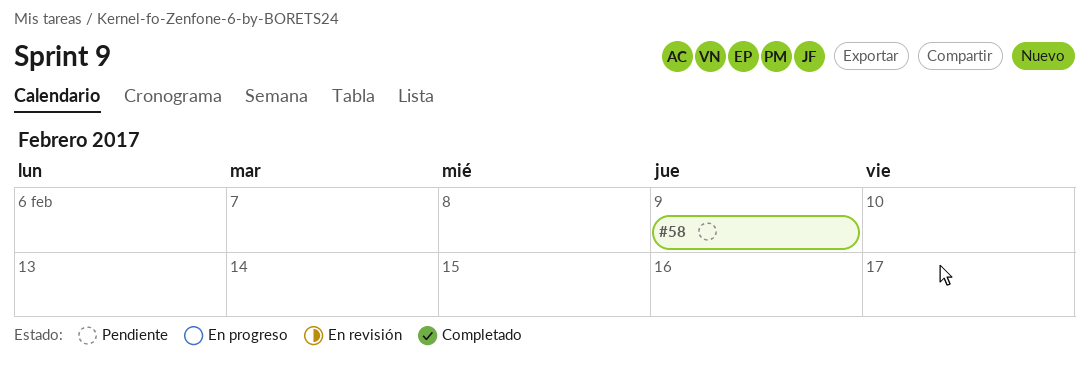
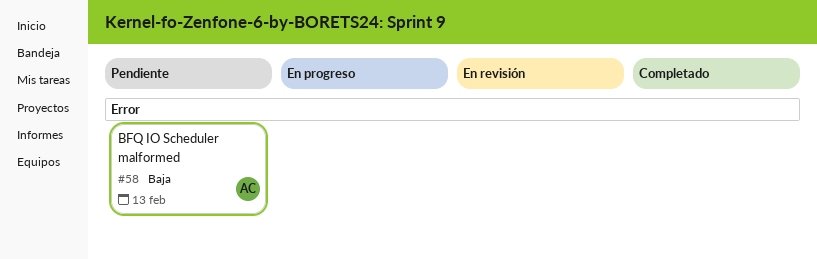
#58, due: Feb 9 -> Feb 13

